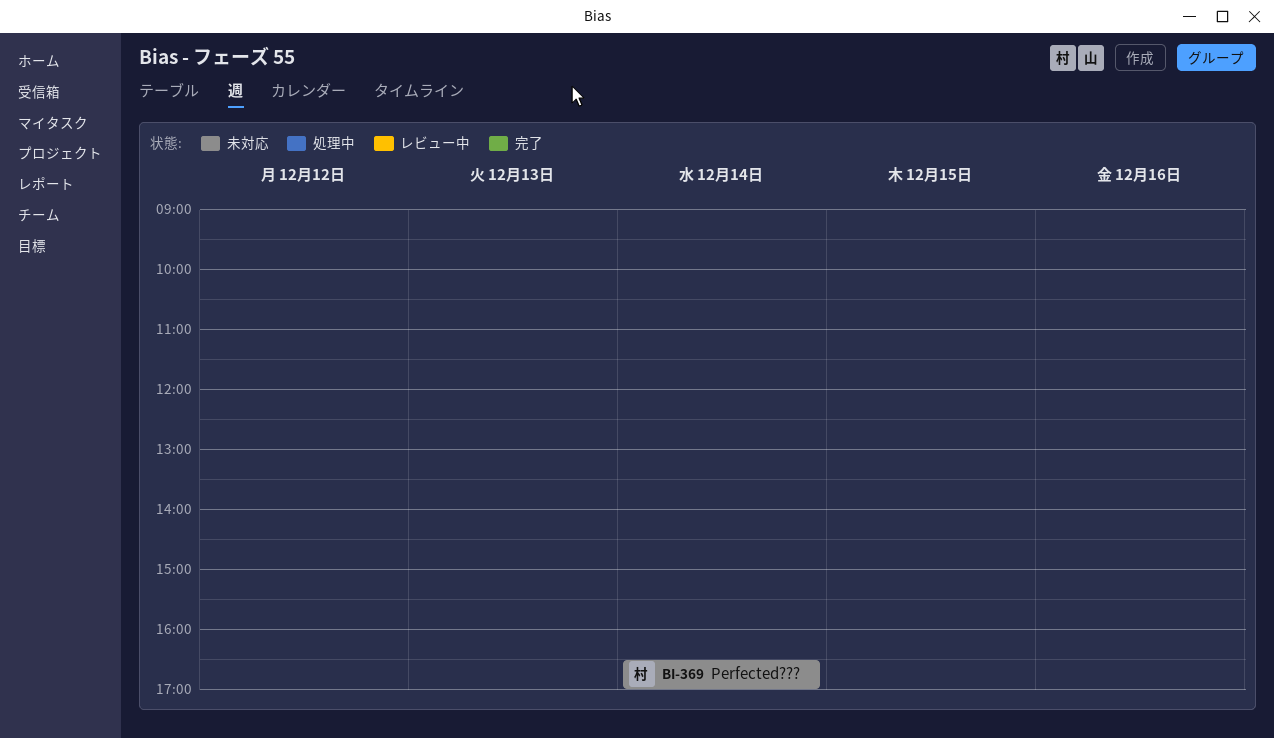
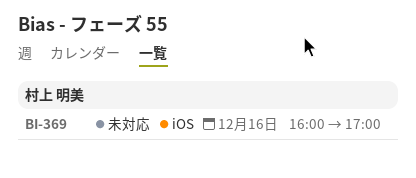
BI-369, day: Dec 14 -> Dec 16
BI-369, begins: 16:30 -> 16:00

